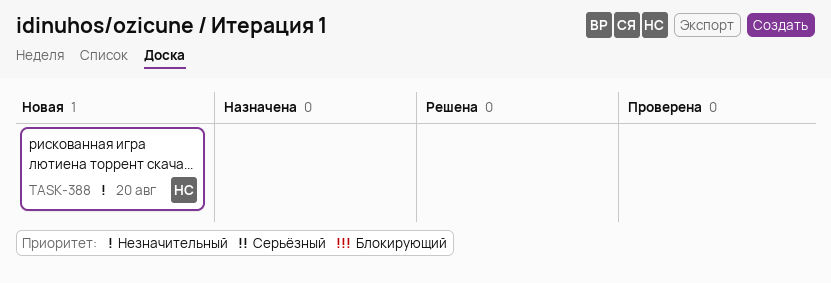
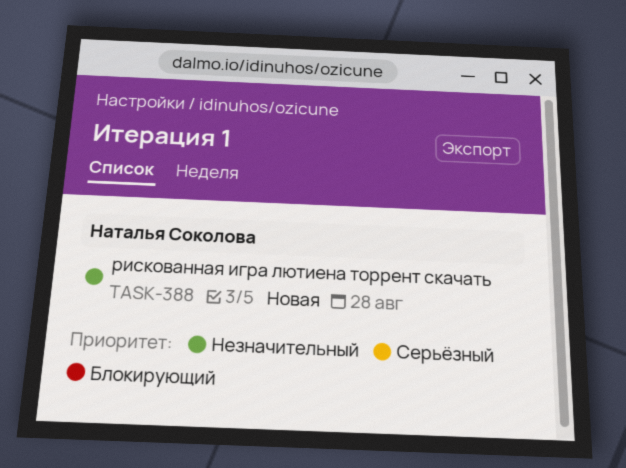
TASK-388, due: Aug 20 -> Aug 28

